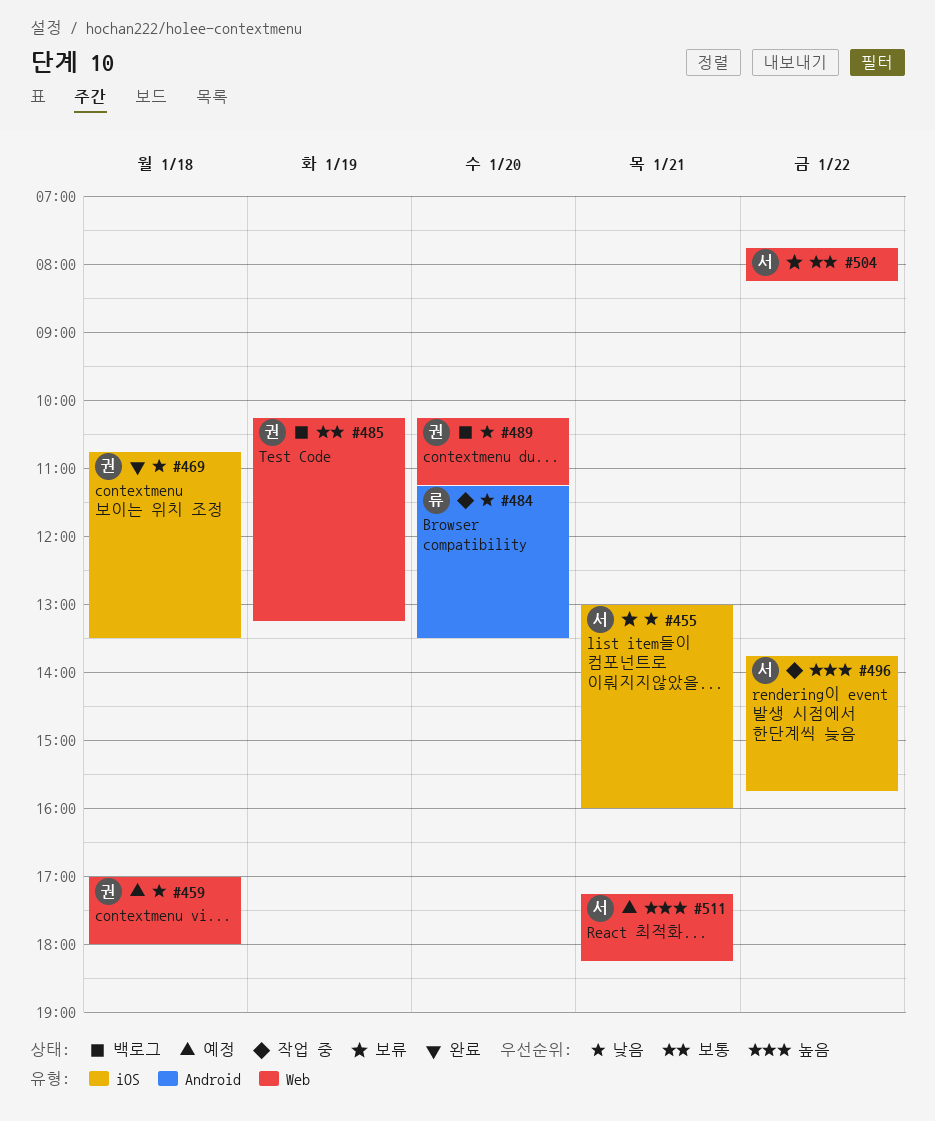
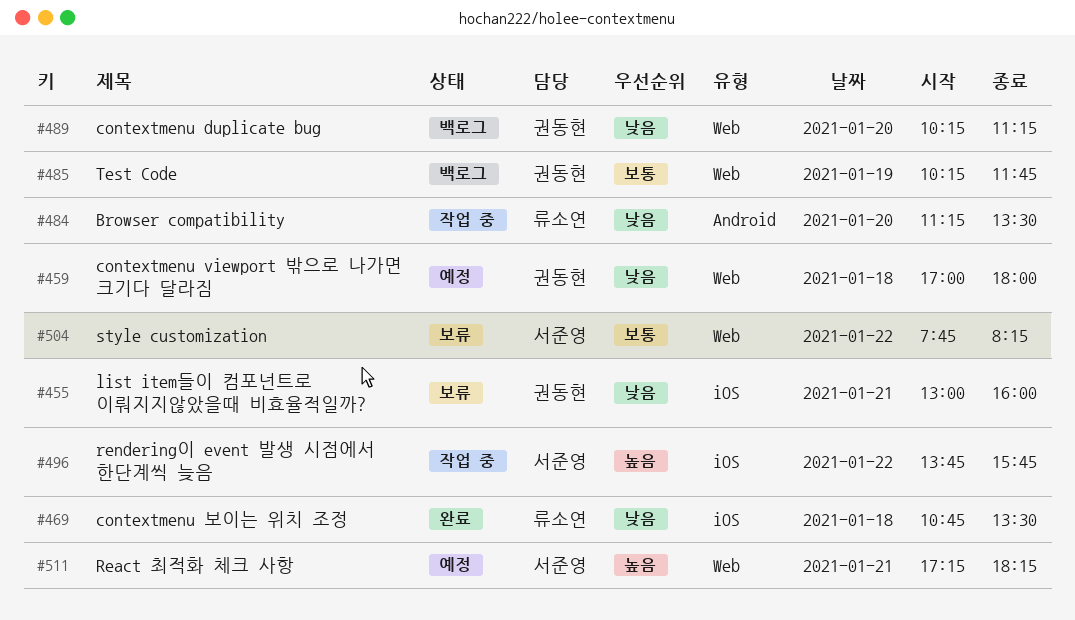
#455, owner: 서준영 -> 권동현
#469, owner: 권동현 -> 류소연
#485, ends: 13:15 -> 11:45

